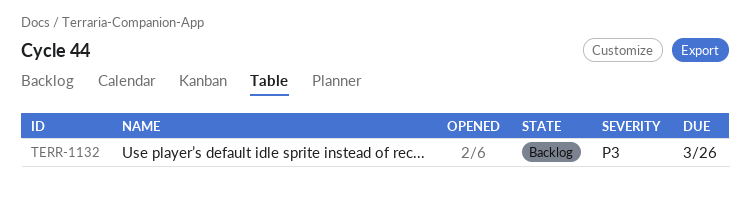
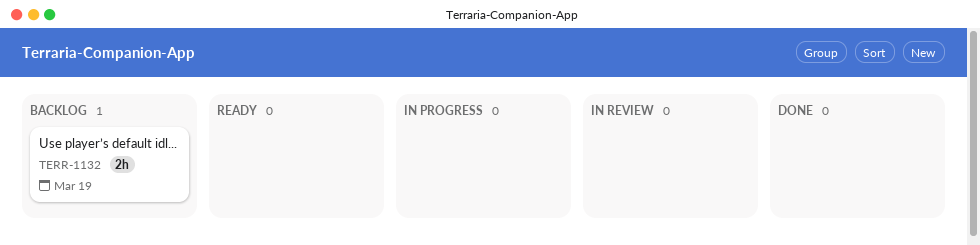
TERR-1132, due: Mar 26 -> Mar 19

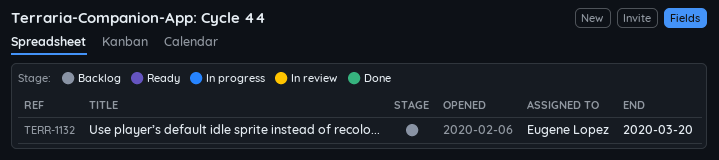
TERR-1132, due: Mar 19 -> Mar 20

